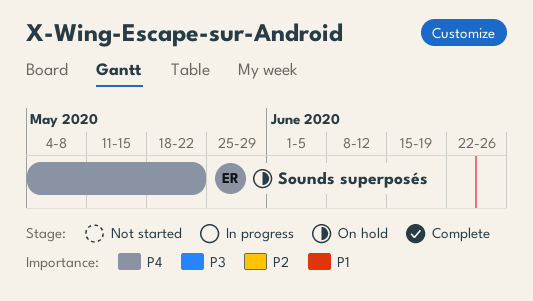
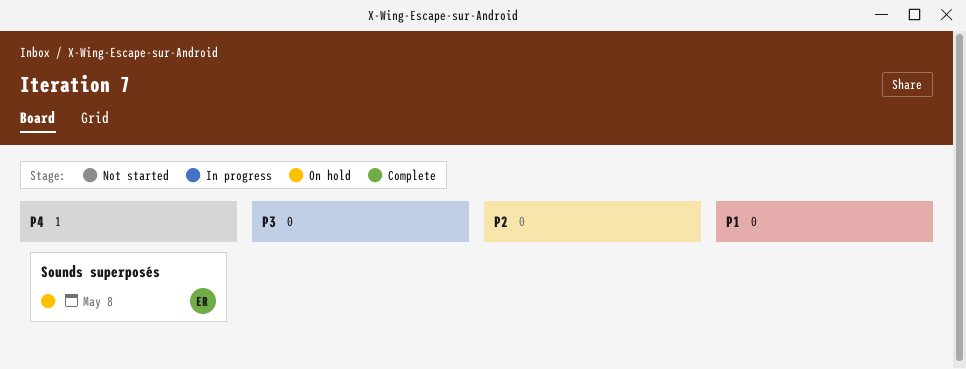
Sounds superposés, due: May 22 -> May 8

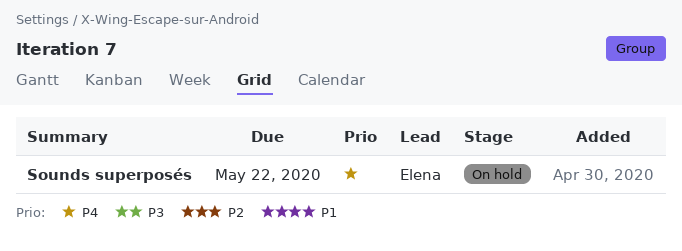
Sounds superposés, due: May 8 -> May 22

